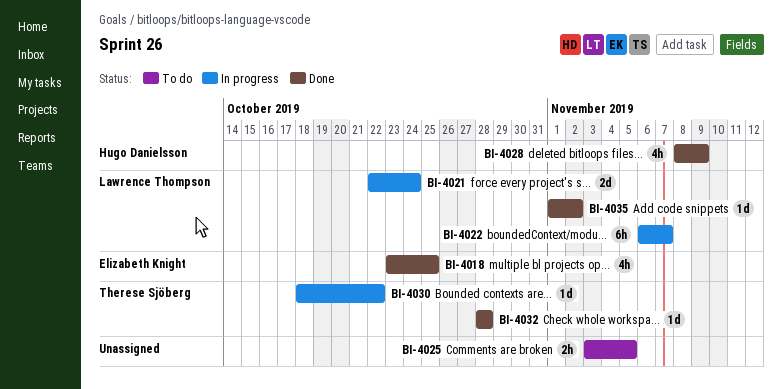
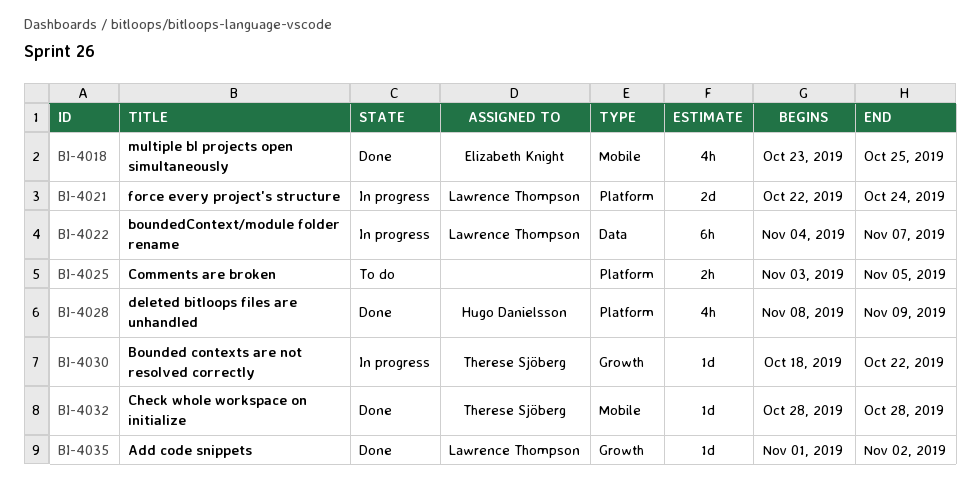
BI-4022, start: Nov 6 -> Nov 4

